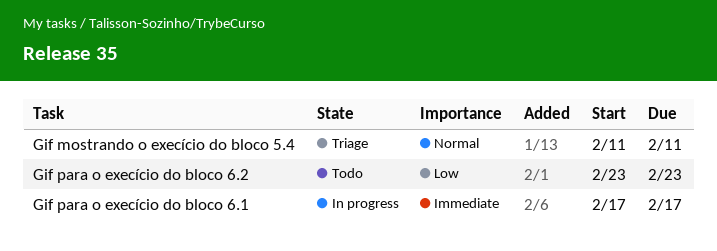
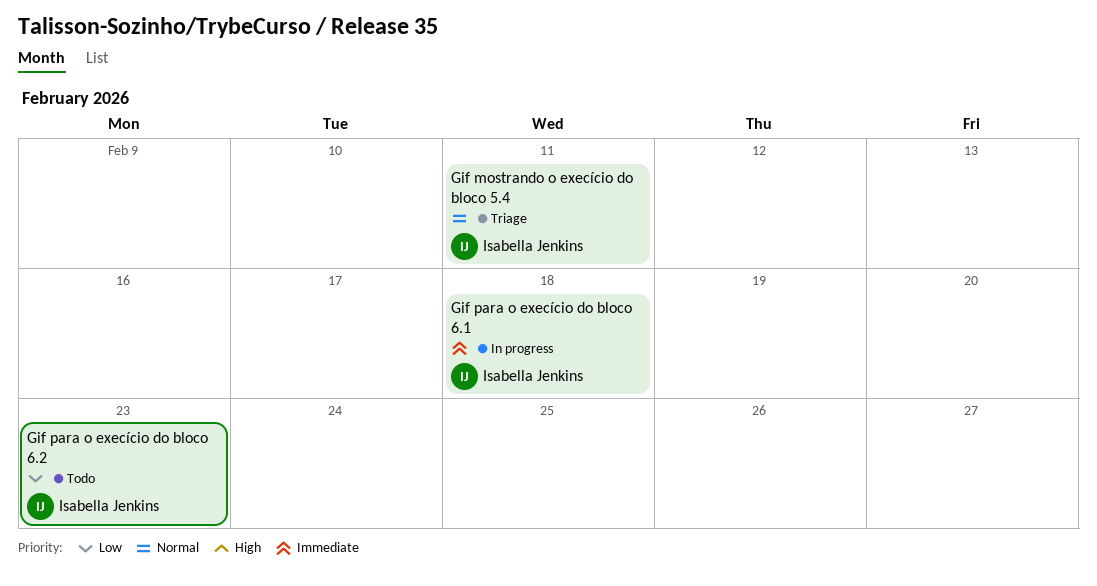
Gif para o execício do bloco 6.1, due: Feb 17 -> Feb 18

